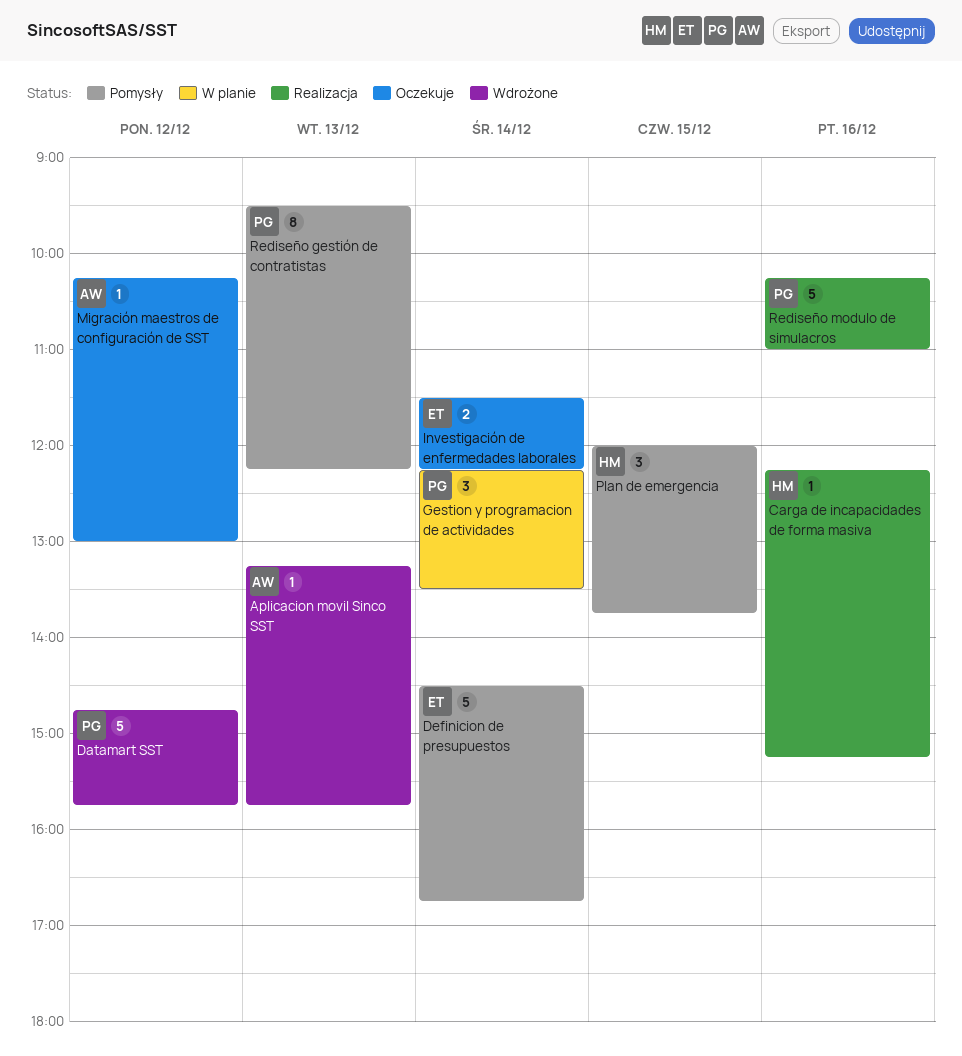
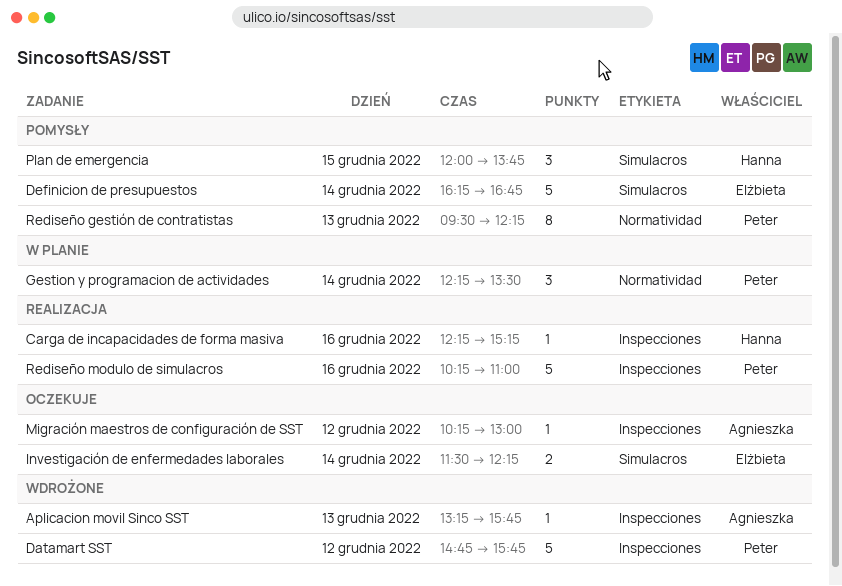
Definicion de presupuestos, begins: 14:30 -> 16:15

